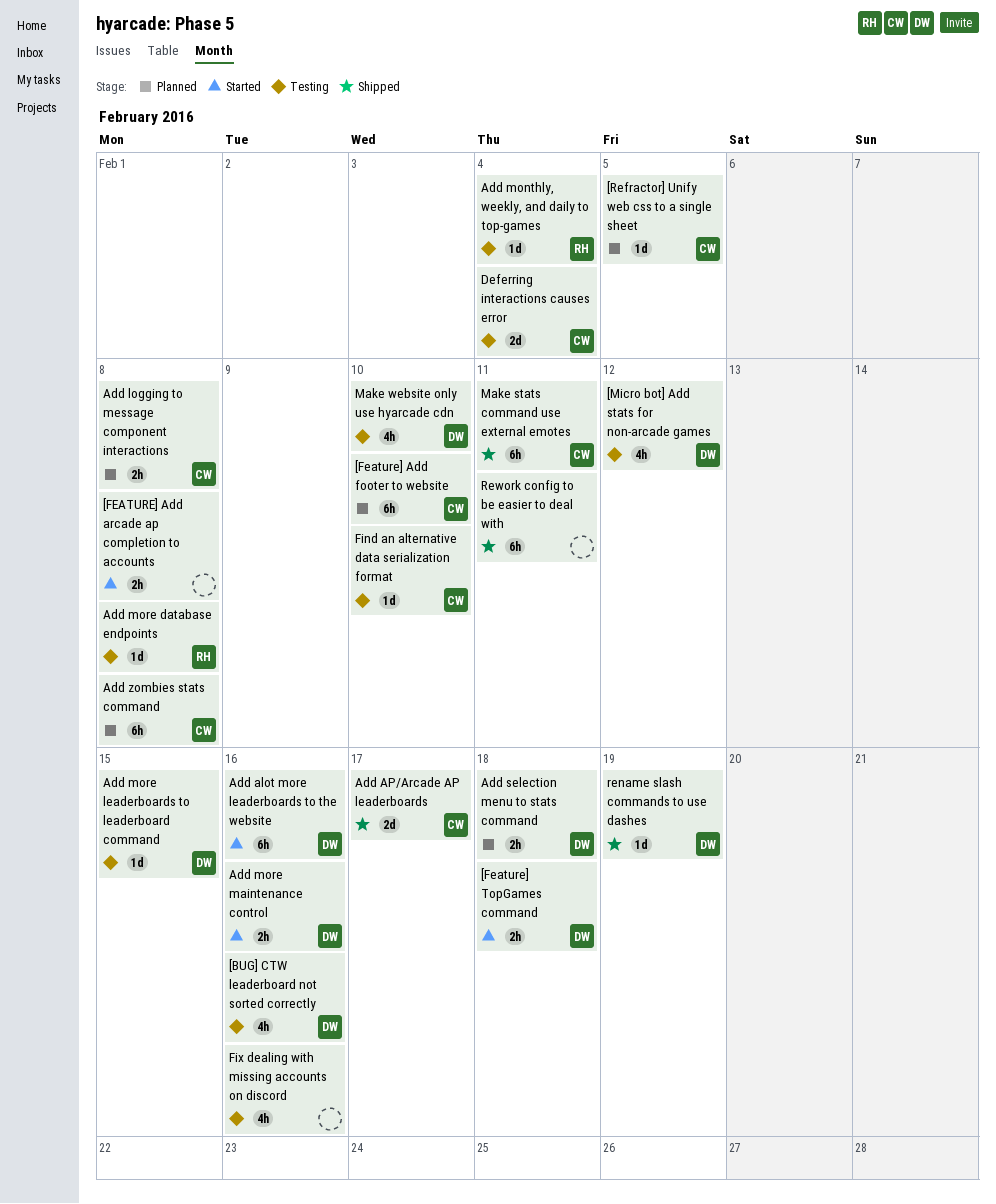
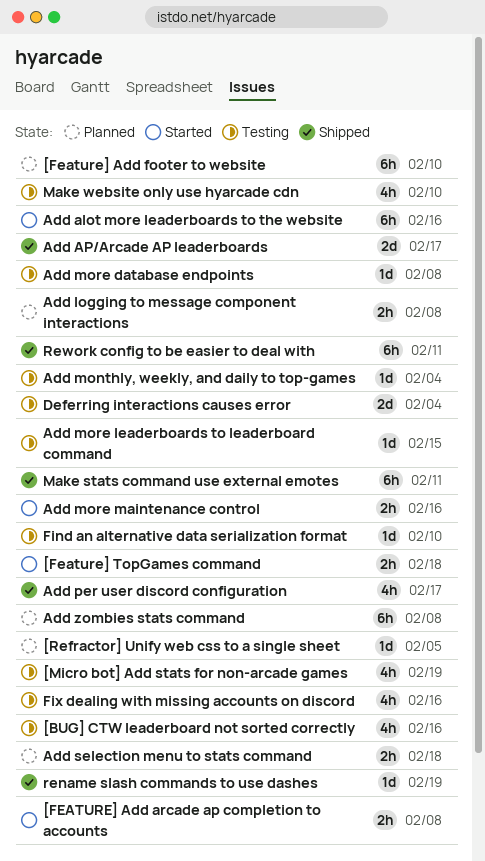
[Micro bot] Add stats for non-arcade games, due: Feb 12 -> Feb 19
Add per user discord configuration: none -> present

